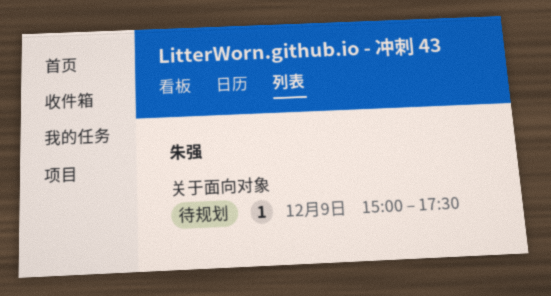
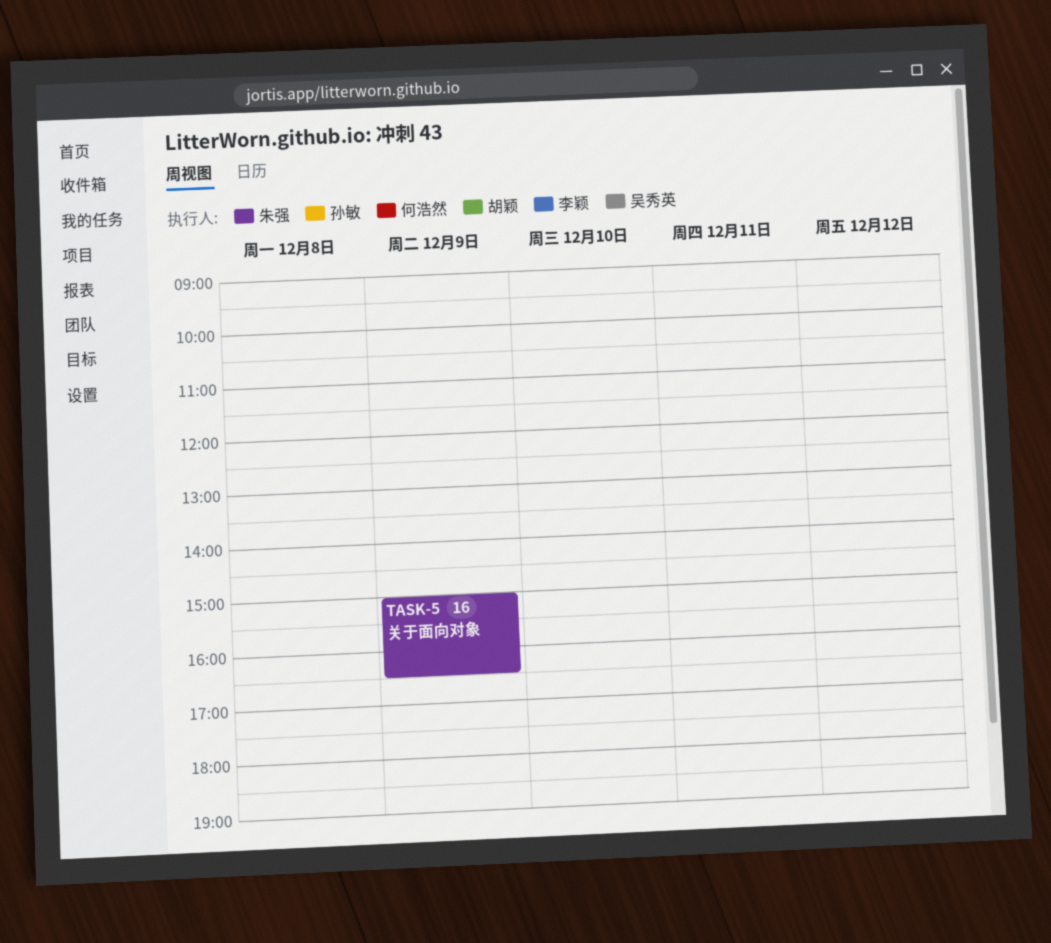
关于面向对象, estimate: 1 -> 16
关于面向对象, ends: 17:30 -> 16:30

